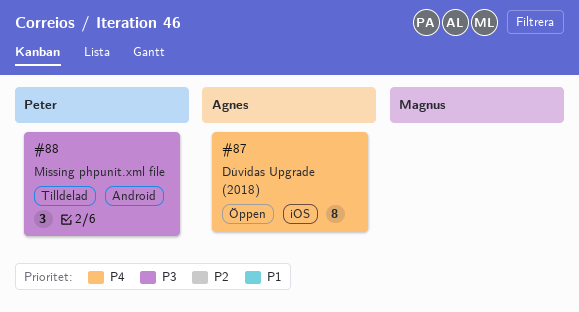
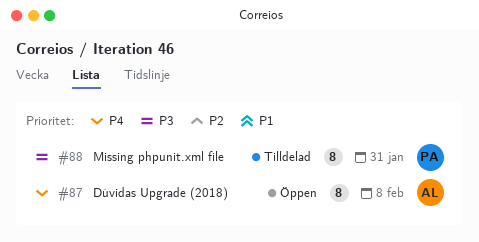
#88, estimate: 3 -> 8

